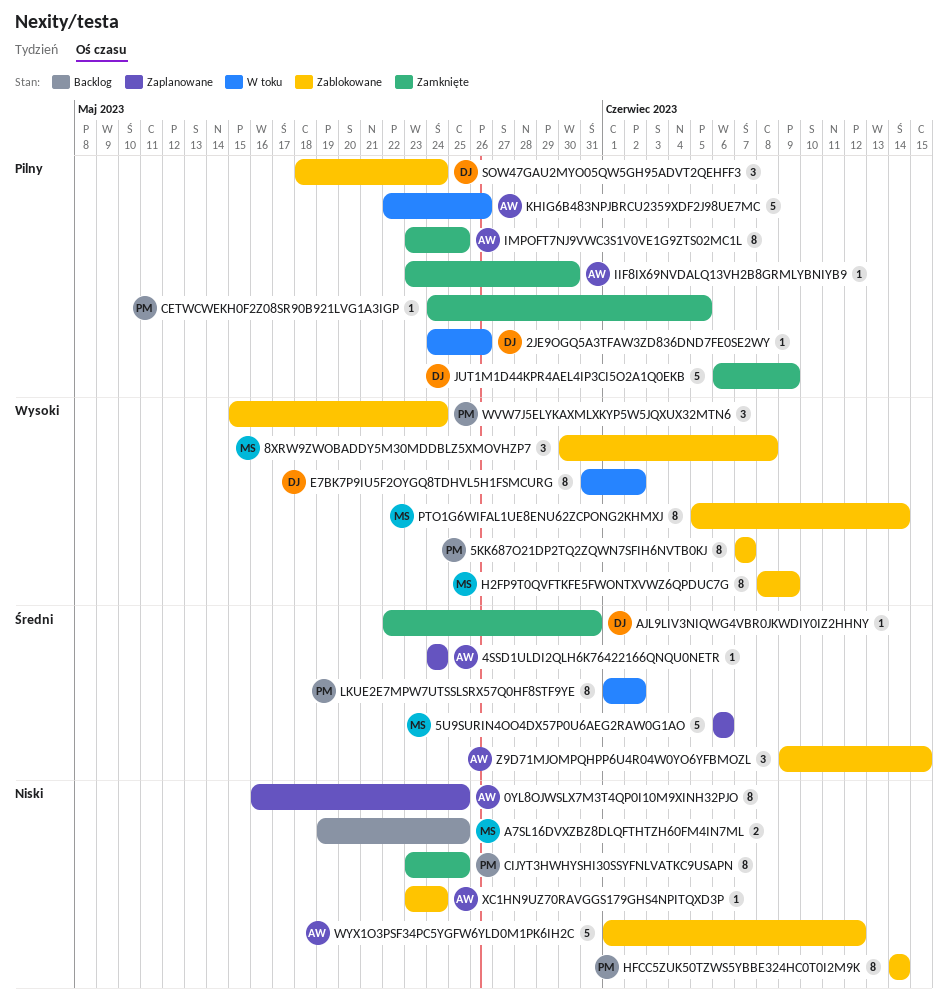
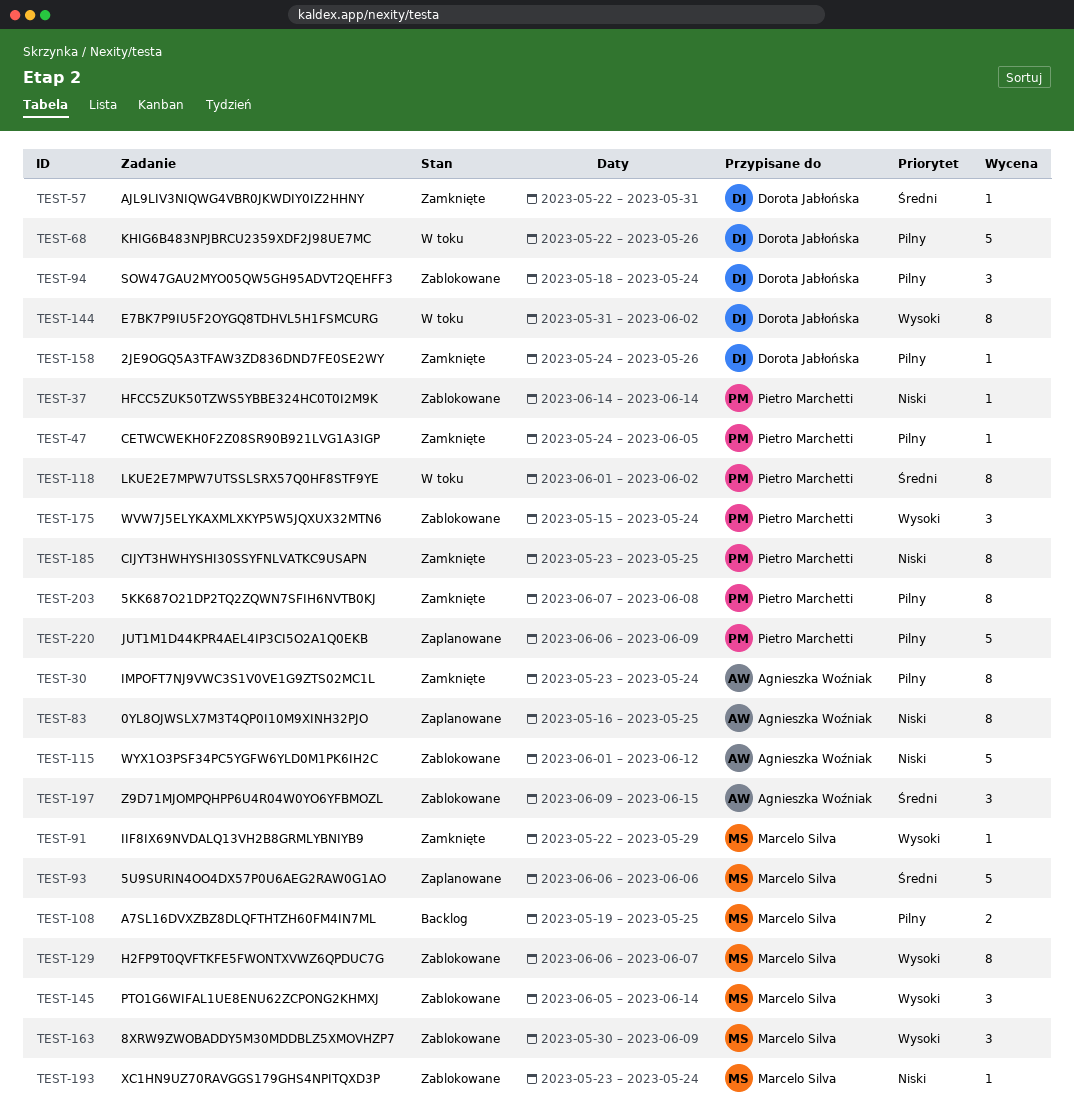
2JE9OGQ5A3TFAW3ZD836DND7FE0SE2WY, status: W toku -> Zamknięte
4SSD1ULDI2QLH6K76422166QNQU0NETR: present -> none
5KK687O21DP2TQ2ZQWN7SFIH6NVTB0KJ, status: Zablokowane -> Zamknięte
5KK687O21DP2TQ2ZQWN7SFIH6NVTB0KJ, priority: Wysoki -> Pilny
5KK687O21DP2TQ2ZQWN7SFIH6NVTB0KJ, due: Jun 7 -> Jun 8
8XRW9ZWOBADDY5M30MDDBLZ5XMOVHZP7, due: Jun 8 -> Jun 9
A7SL16DVXZBZ8DLQFTHTZH60FM4IN7ML, priority: Niski -> Pilny
H2FP9T0QVFTKFE5FWONTXVWZ6QPDUC7G, start: Jun 8 -> Jun 6
H2FP9T0QVFTKFE5FWONTXVWZ6QPDUC7G, due: Jun 9 -> Jun 7
HFCC5ZUK50TZWS5YBBE324HC0T0I2M9K, estimate: 8 -> 1
IIF8IX69NVDALQ13VH2B8GRMLYBNIYB9, owner: Agnieszka Woźniak -> Marcelo Silva
IIF8IX69NVDALQ13VH2B8GRMLYBNIYB9, priority: Pilny -> Wysoki
IIF8IX69NVDALQ13VH2B8GRMLYBNIYB9, start: May 23 -> May 22
IIF8IX69NVDALQ13VH2B8GRMLYBNIYB9, due: May 30 -> May 29
IMPOFT7NJ9VWC3S1V0VE1G9ZTS02MC1L, due: May 25 -> May 24
JUT1M1D44KPR4AEL4IP3CI5O2A1Q0EKB, status: Zamknięte -> Zaplanowane
JUT1M1D44KPR4AEL4IP3CI5O2A1Q0EKB, owner: Dorota Jabłońska -> Pietro Marchetti
KHIG6B483NPJBRCU2359XDF2J98UE7MC, owner: Agnieszka Woźniak -> Dorota Jabłońska
PTO1G6WIFAL1UE8ENU62ZCPONG2KHMXJ, estimate: 8 -> 3
XC1HN9UZ70RAVGGS179GHS4NPITQXD3P, owner: Agnieszka Woźniak -> Marcelo Silva

